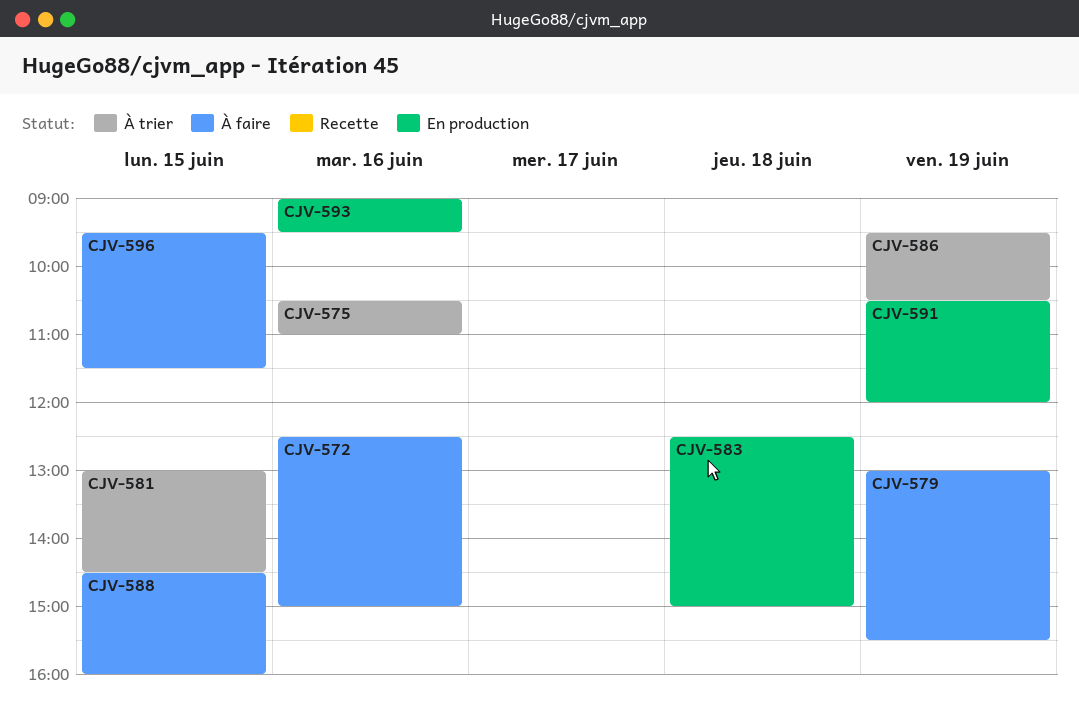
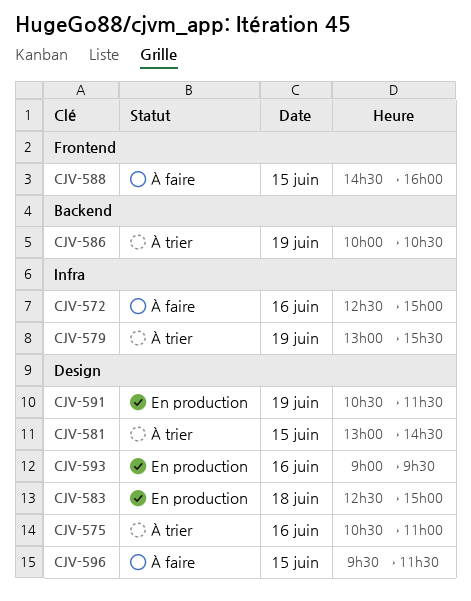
CJV-579, status: À faire -> À trier
CJV-586, begins: 09:30 -> 10:00
CJV-591, ends: 12:00 -> 11:30

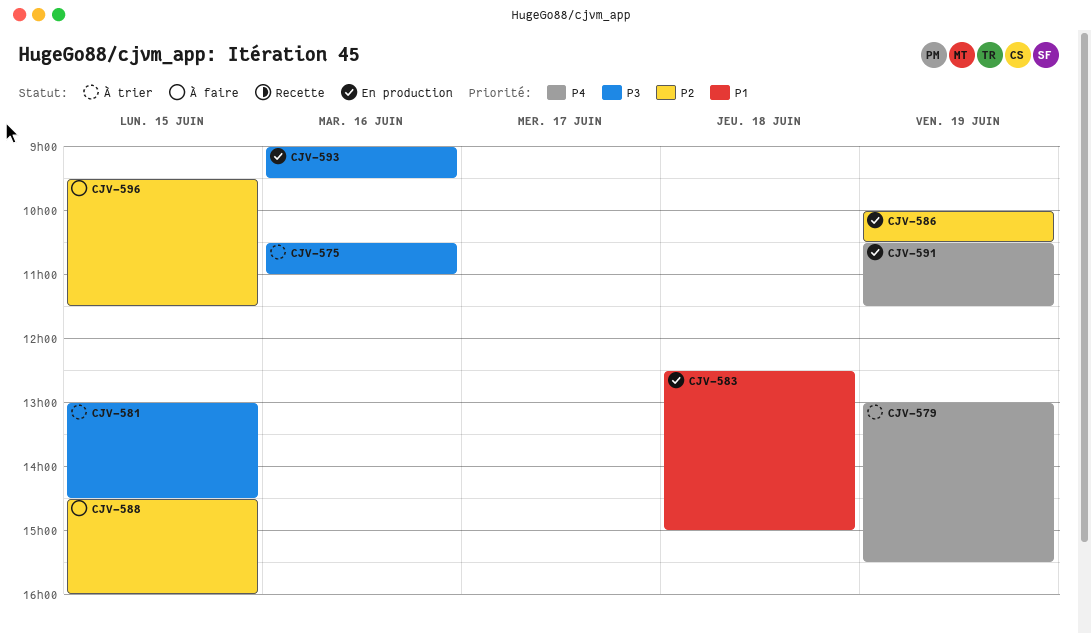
CJV-572: present -> none
CJV-586, status: À trier -> En production

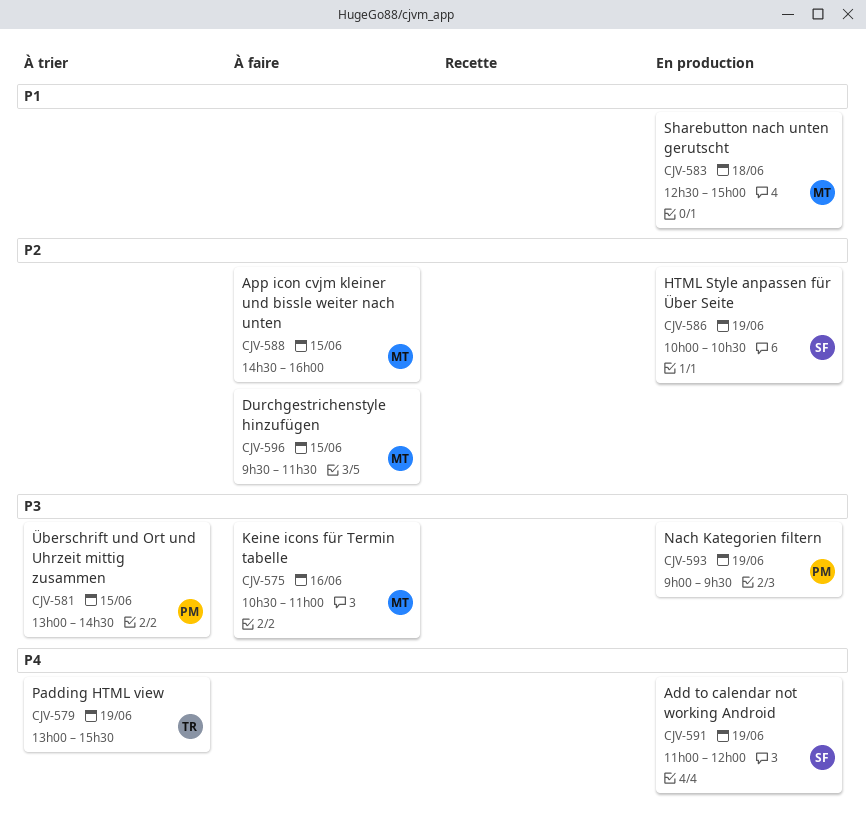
CJV-575, status: À trier -> À faire
CJV-591, begins: 10:30 -> 11:00
CJV-591, ends: 11:30 -> 12:00
CJV-593, day: Jun 16 -> Jun 19

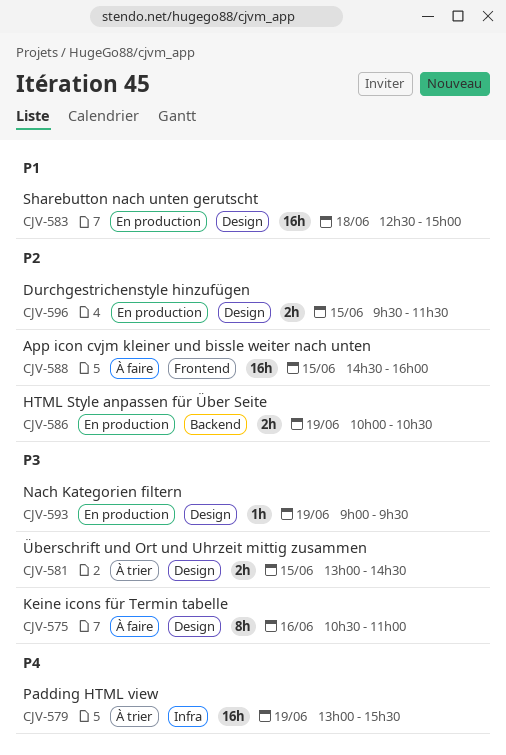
CJV-591: present -> none
CJV-596, status: À faire -> En production

